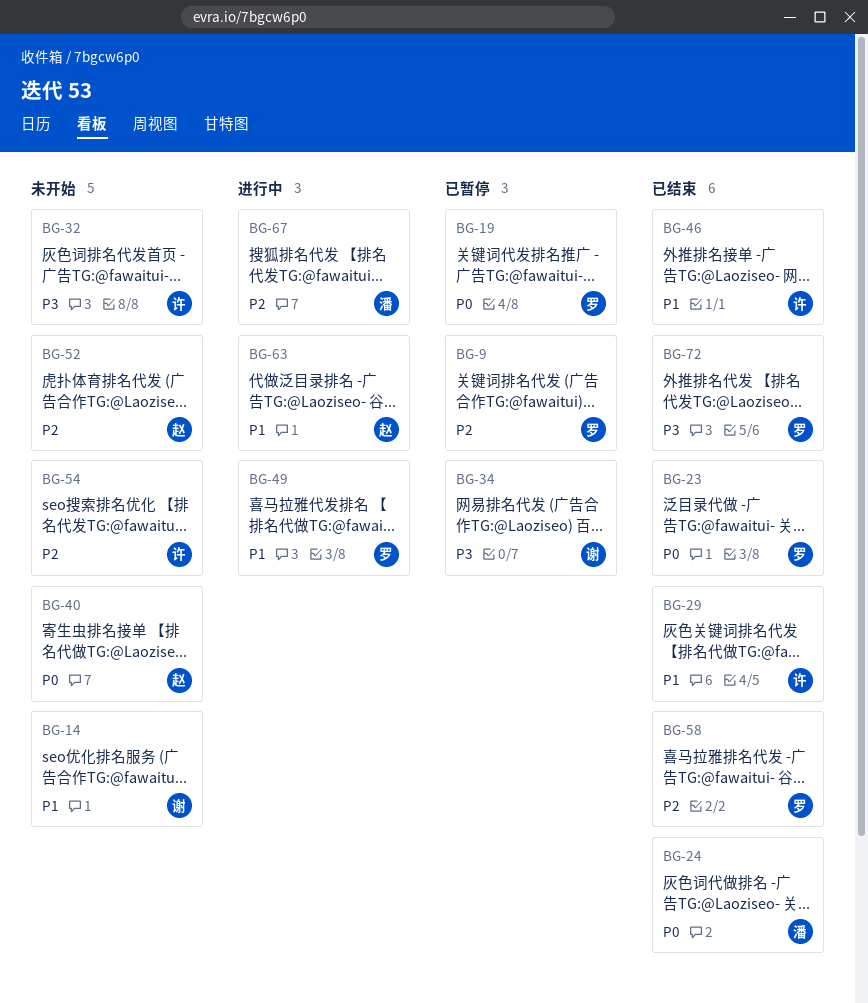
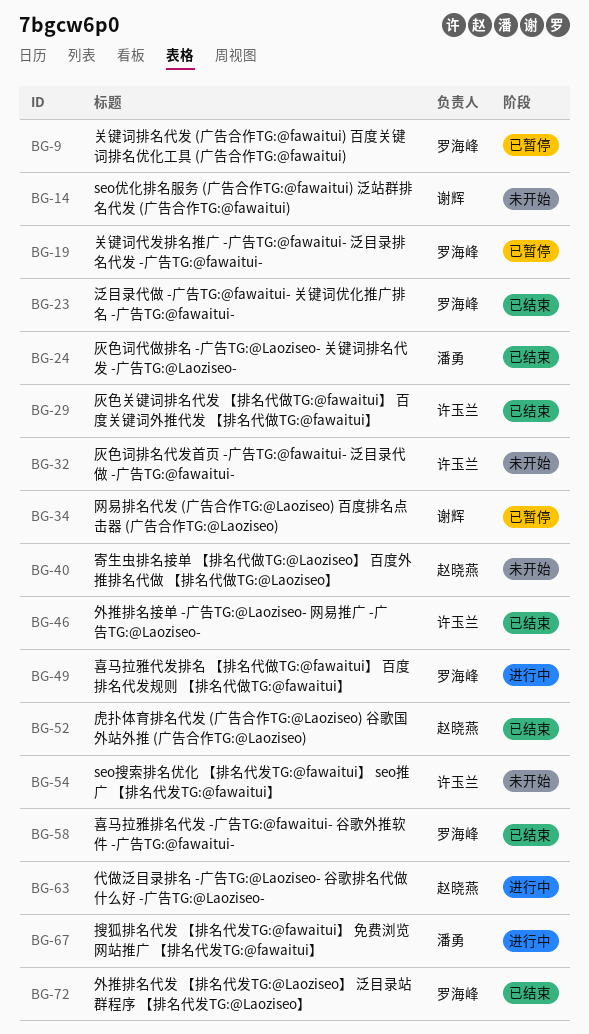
BG-52, status: 未开始 -> 已结束

